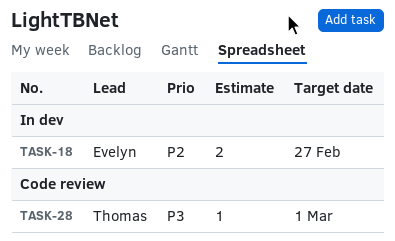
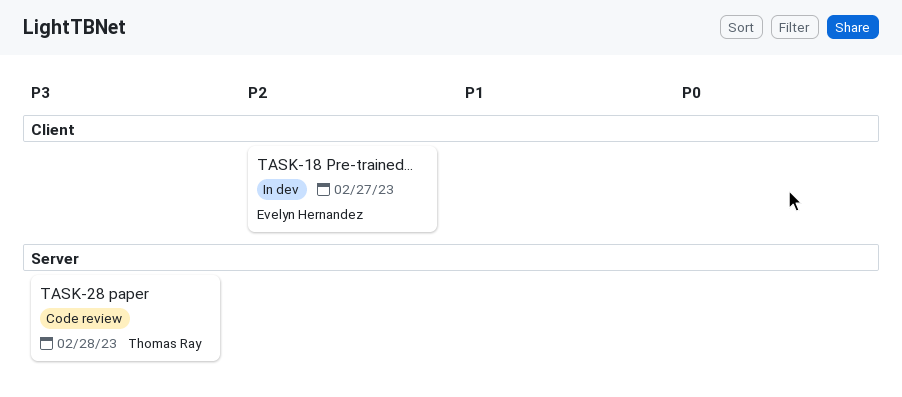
TASK-28, due: Mar 1 -> Feb 28

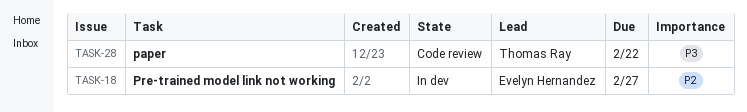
TASK-28, due: Feb 28 -> Feb 22

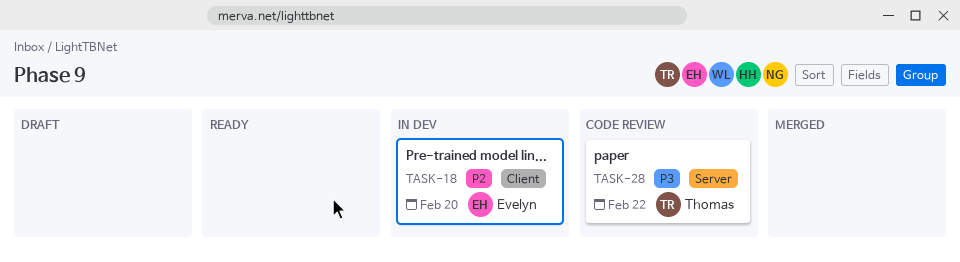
TASK-18, due: Feb 27 -> Feb 20

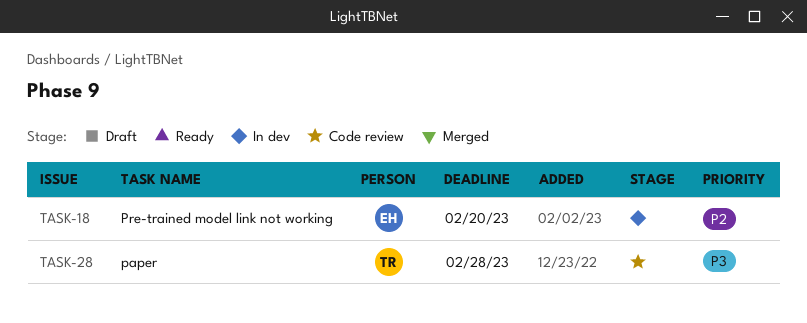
TASK-28, due: Feb 22 -> Feb 28

